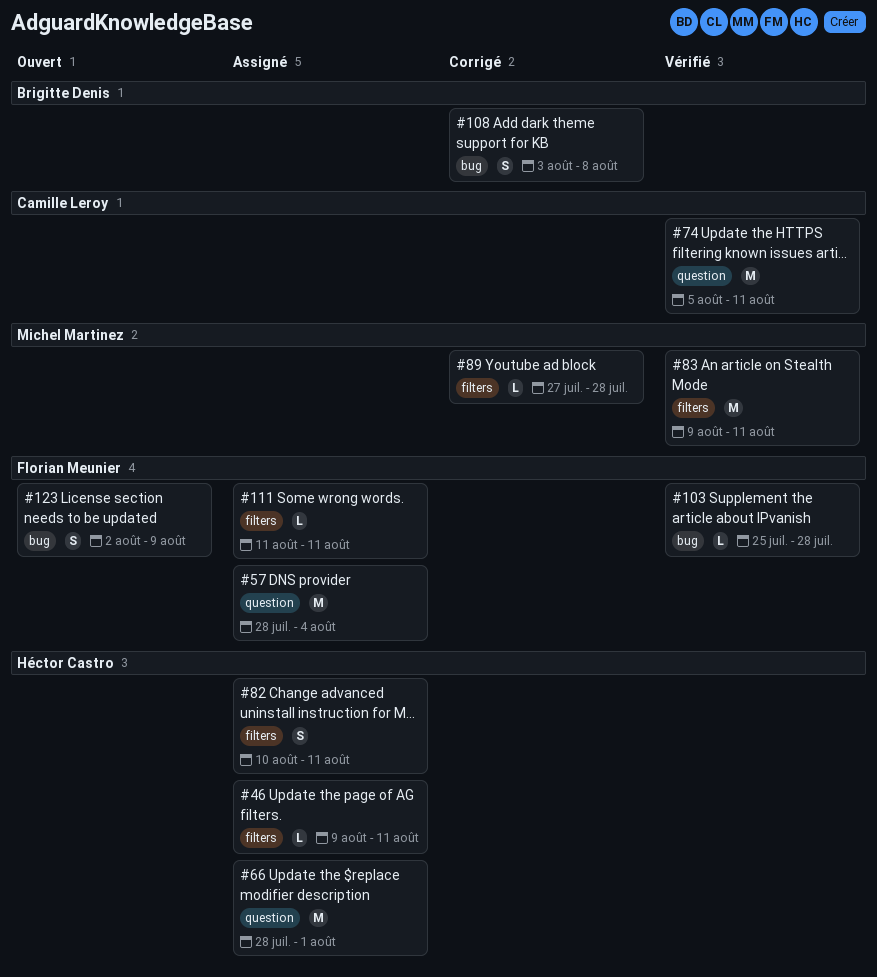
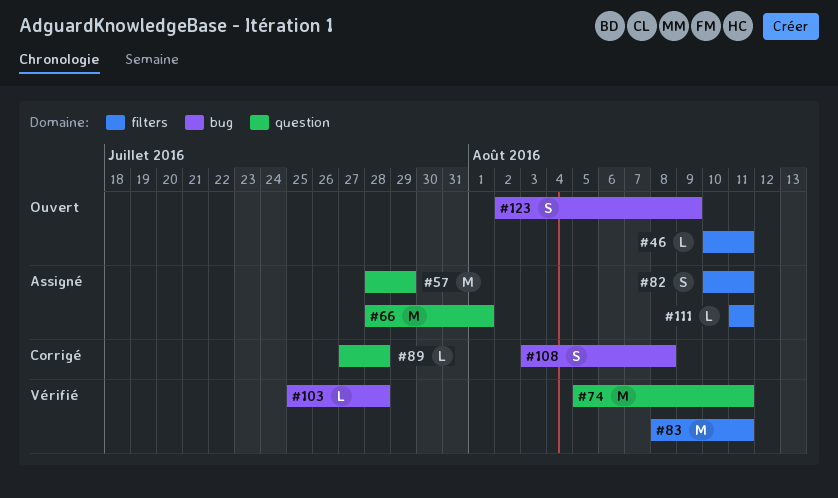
#46, status: Assigné -> Ouvert
#46, start: Aug 9 -> Aug 10
#57, due: Aug 4 -> Jul 29
#83, start: Aug 9 -> Aug 8
#89, label: filters -> question

